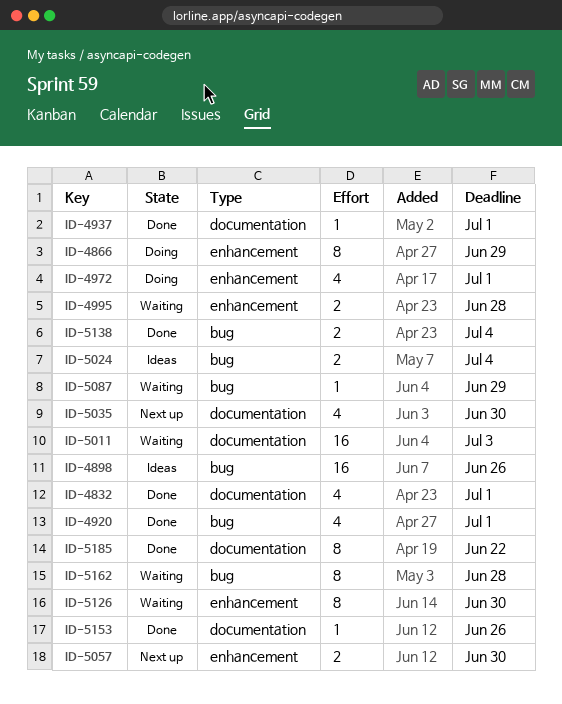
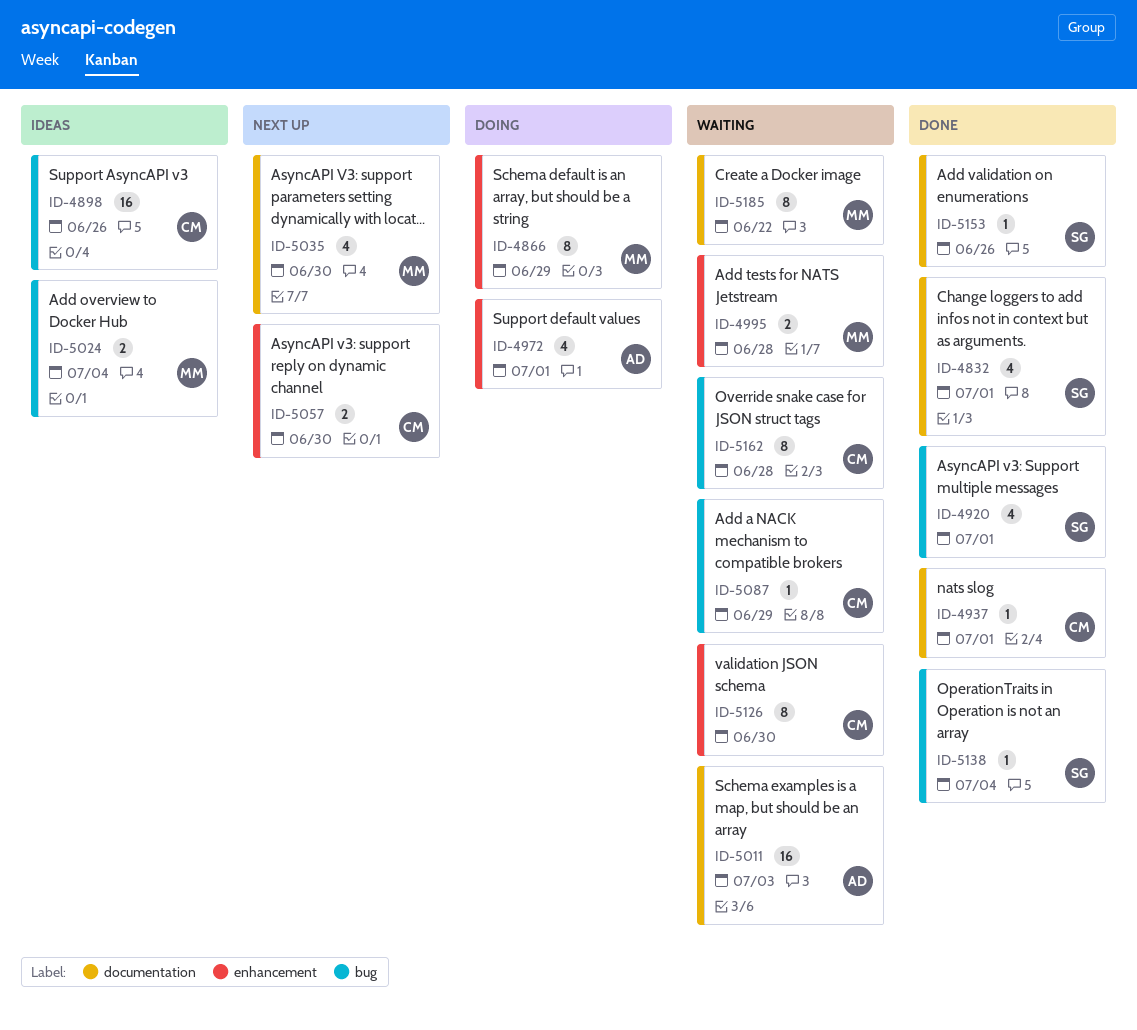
ID-5138, estimate: 2 -> 1
ID-5185, status: Done -> Waiting

